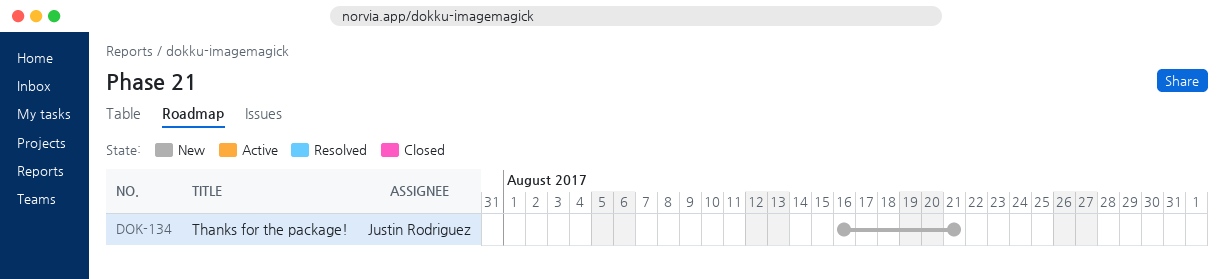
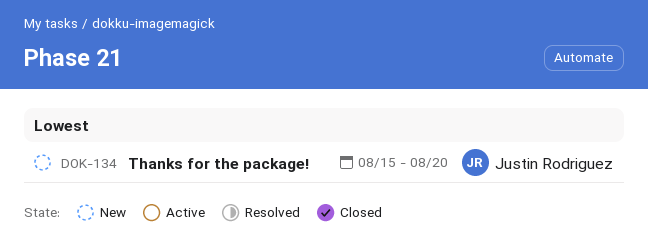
DOK-134, start: Aug 16 -> Aug 15
DOK-134, due: Aug 21 -> Aug 20

